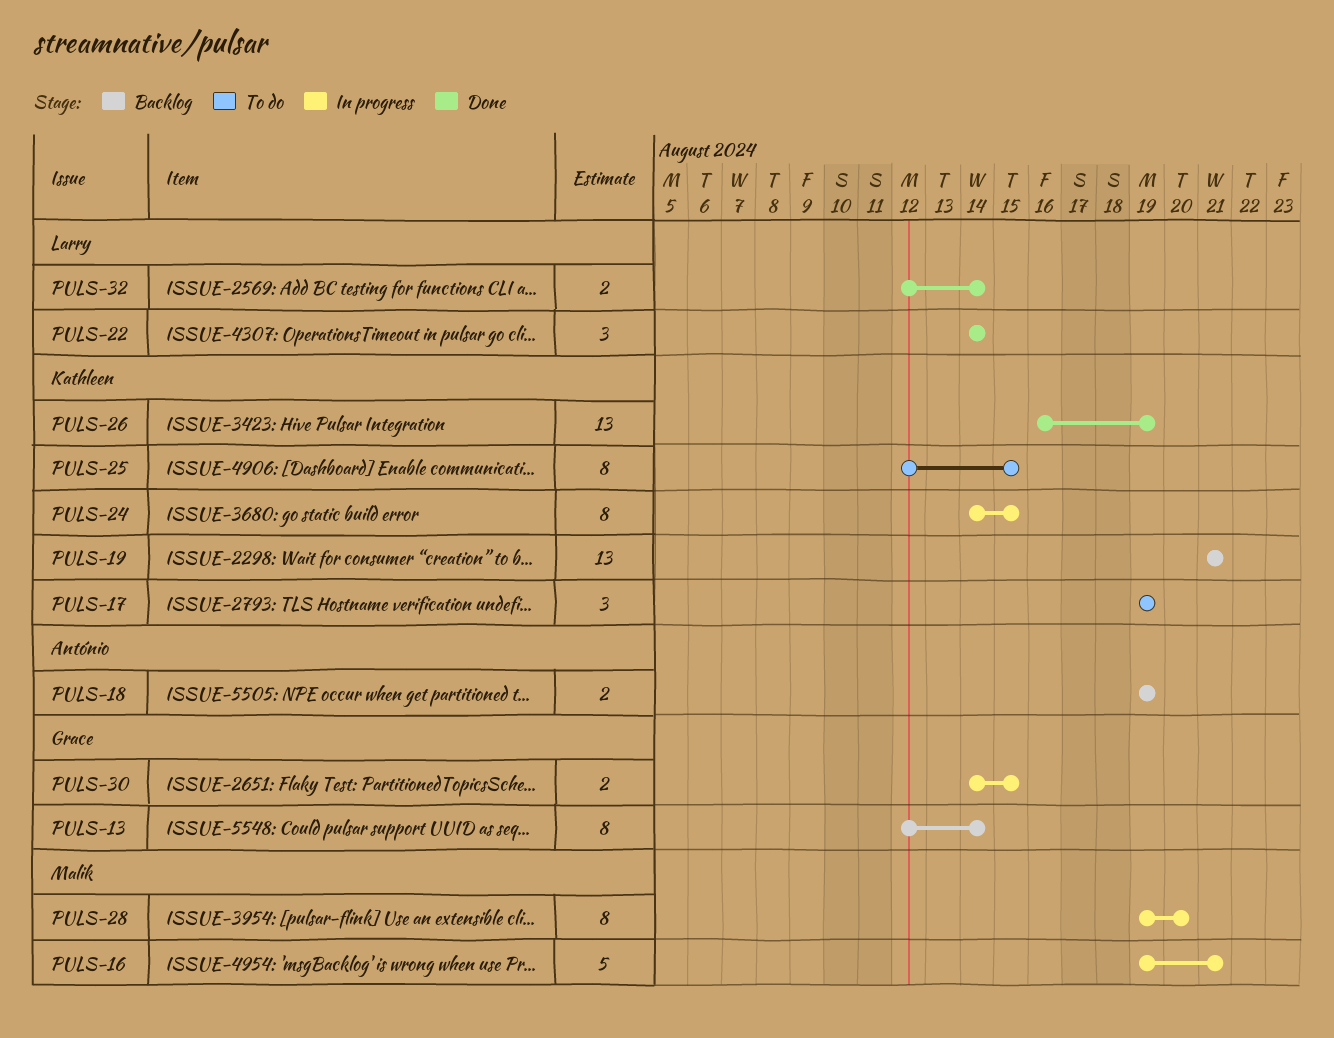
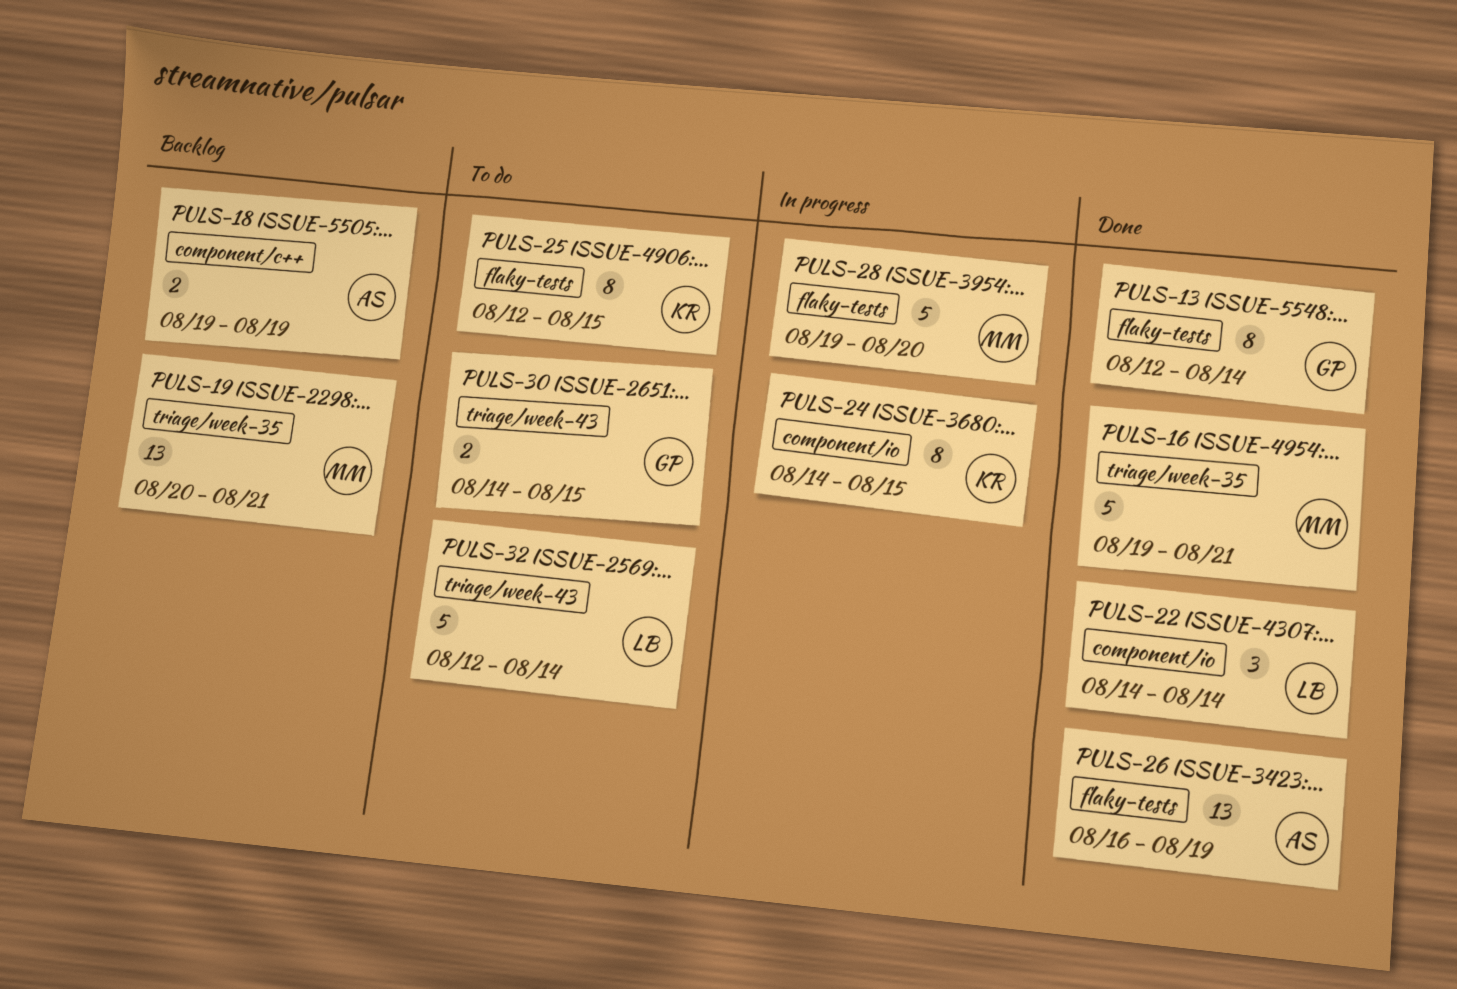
PULS-13, status: Backlog -> Done
PULS-16, status: In progress -> Done
PULS-17: present -> none
PULS-19, owner: Kathleen -> Malik
PULS-19, start: Aug 21 -> Aug 20
PULS-26, owner: Kathleen -> António
PULS-28, estimate: 8 -> 5
PULS-30, status: In progress -> To do
PULS-32, status: Done -> To do
PULS-32, estimate: 2 -> 5

